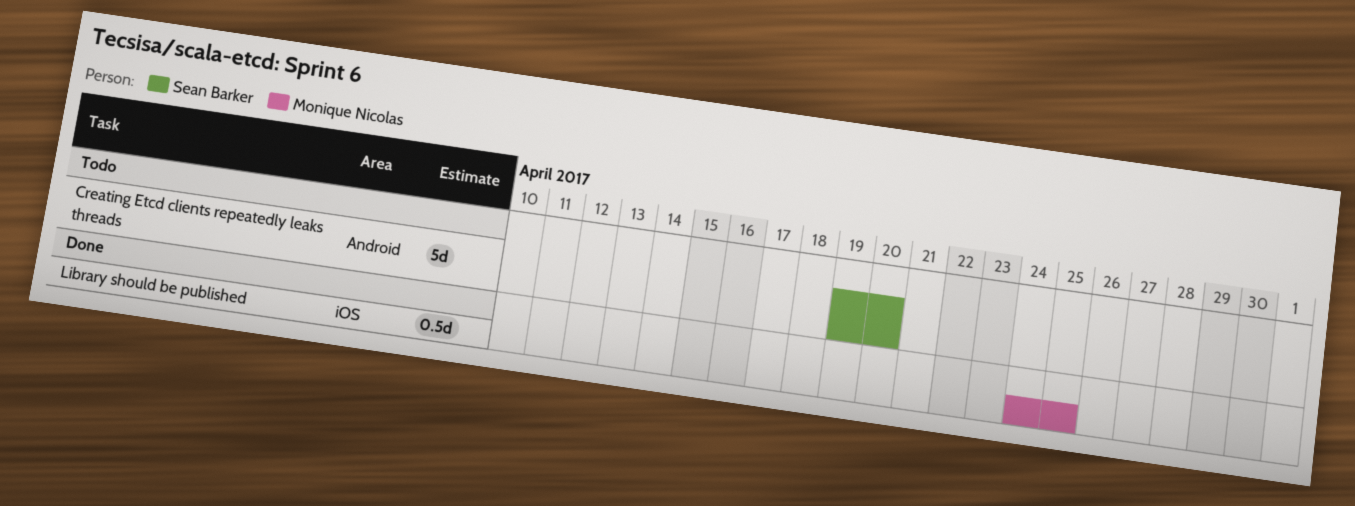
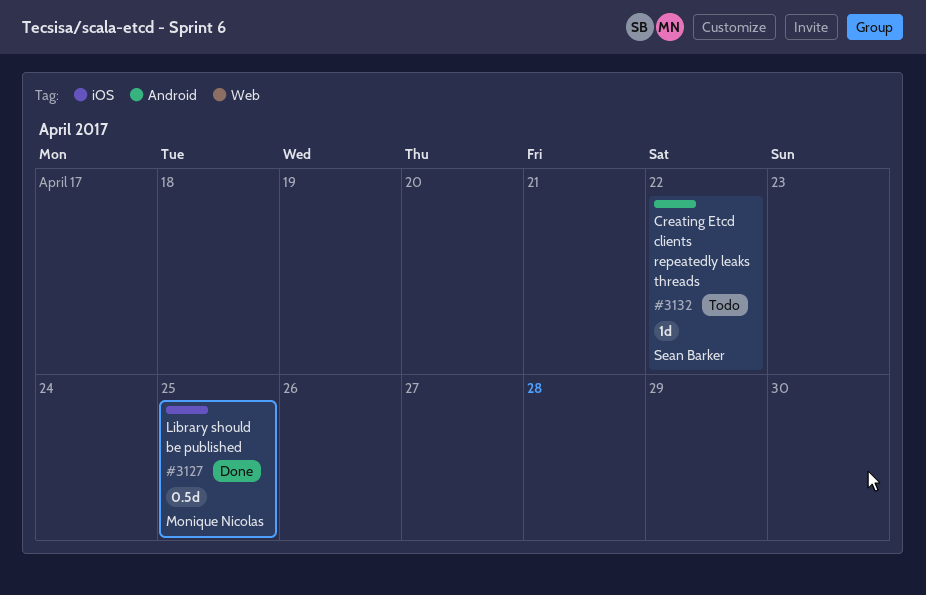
Creating Etcd clients repeatedly leaks threads, estimate: 5d -> 1d
Creating Etcd clients repeatedly leaks threads, due: Apr 20 -> Apr 22

